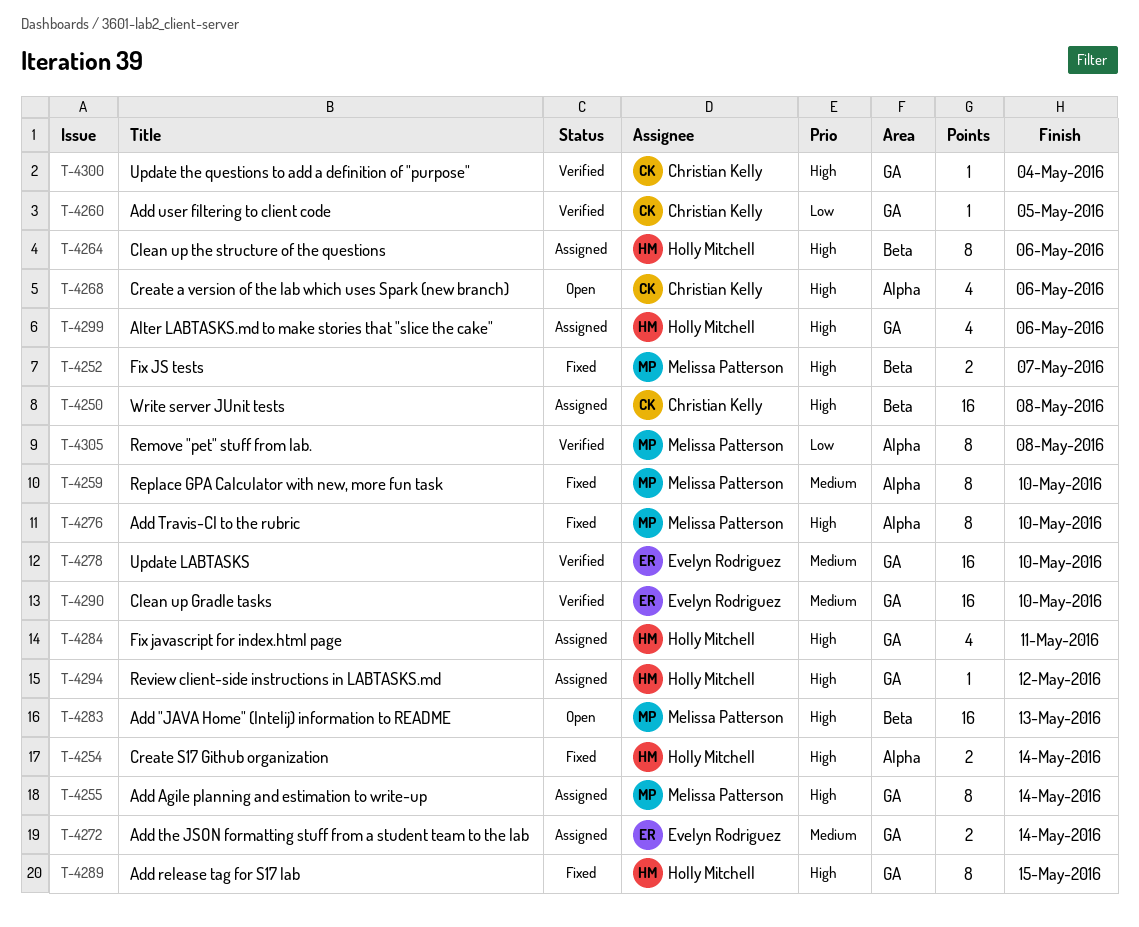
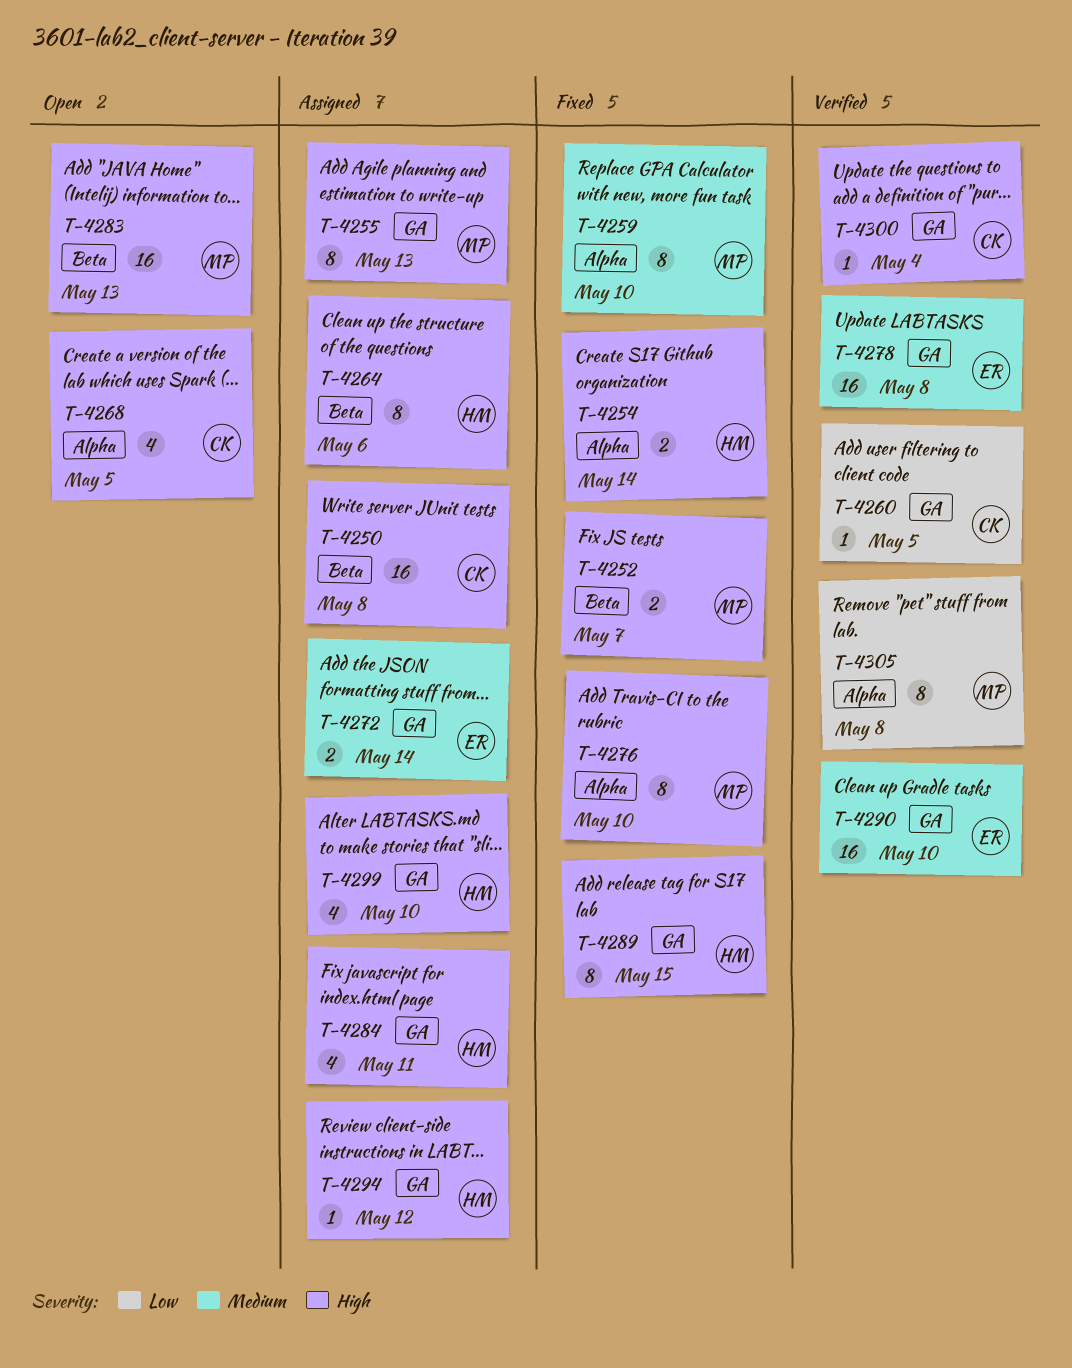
T-4255, due: May 14 -> May 13
T-4268, due: May 6 -> May 5
T-4278, due: May 10 -> May 8
T-4299, due: May 6 -> May 10

